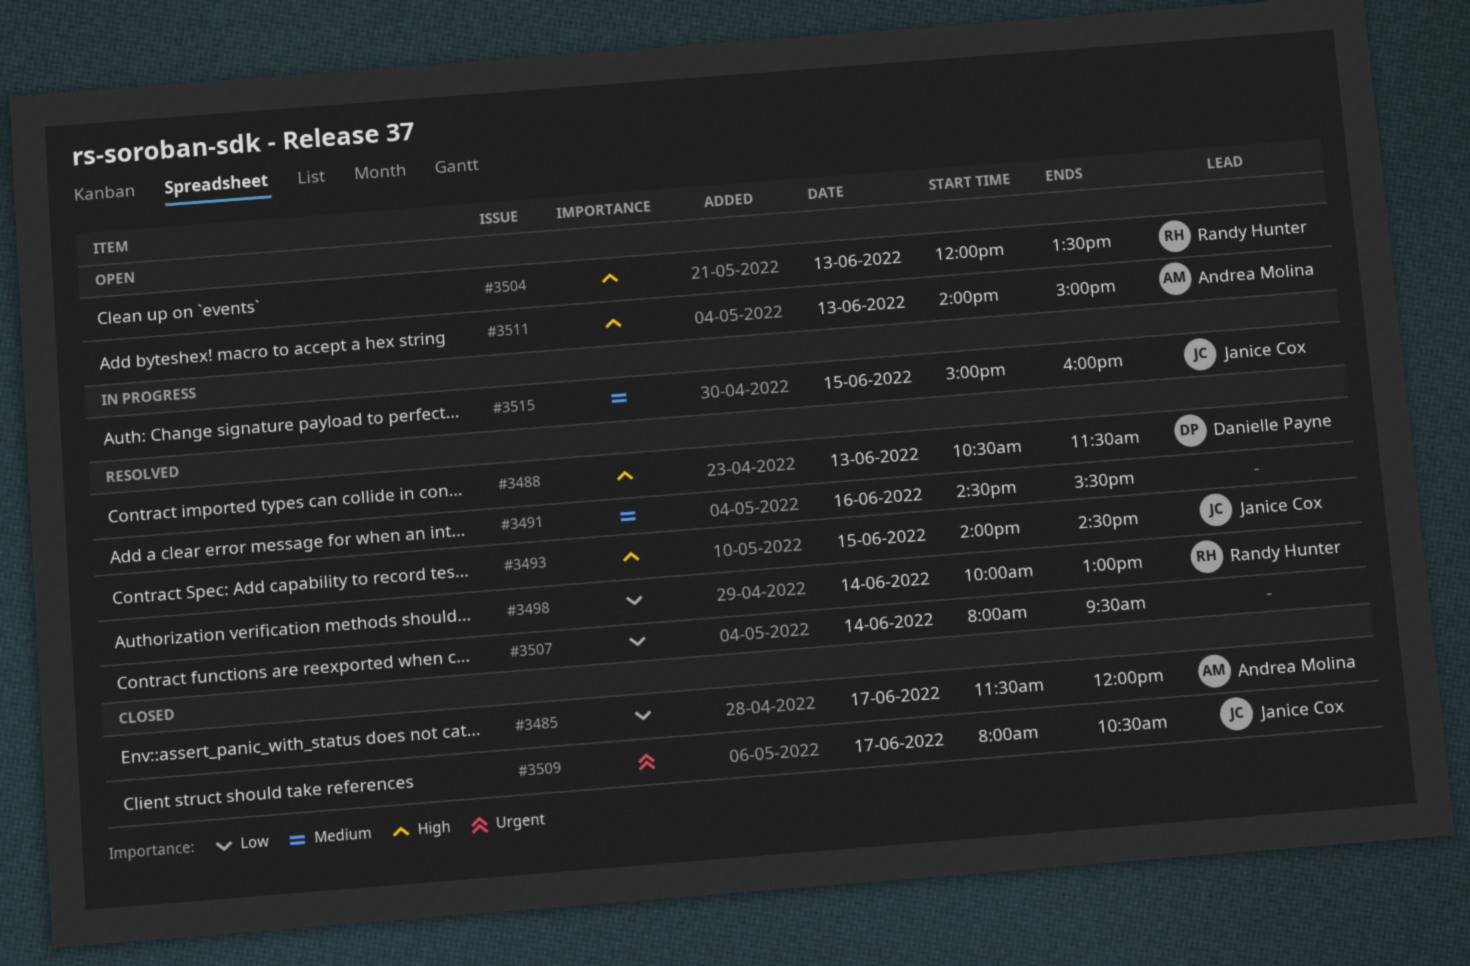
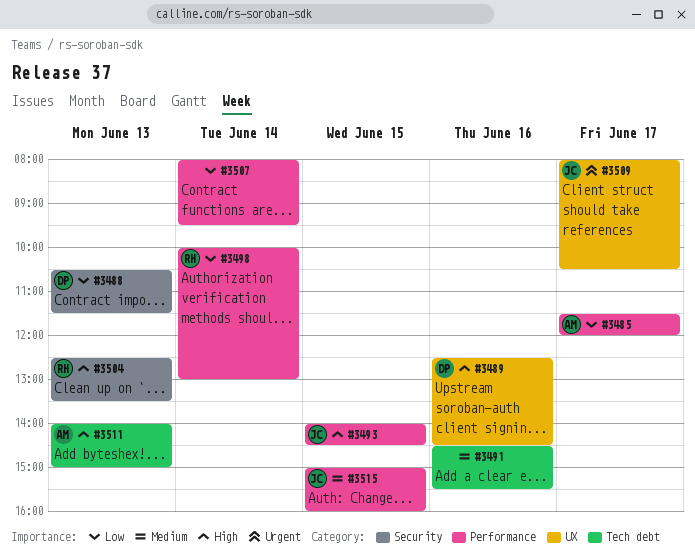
#3488, priority: High -> Low
#3489: none -> present
#3504, begins: 12:00 -> 12:30

